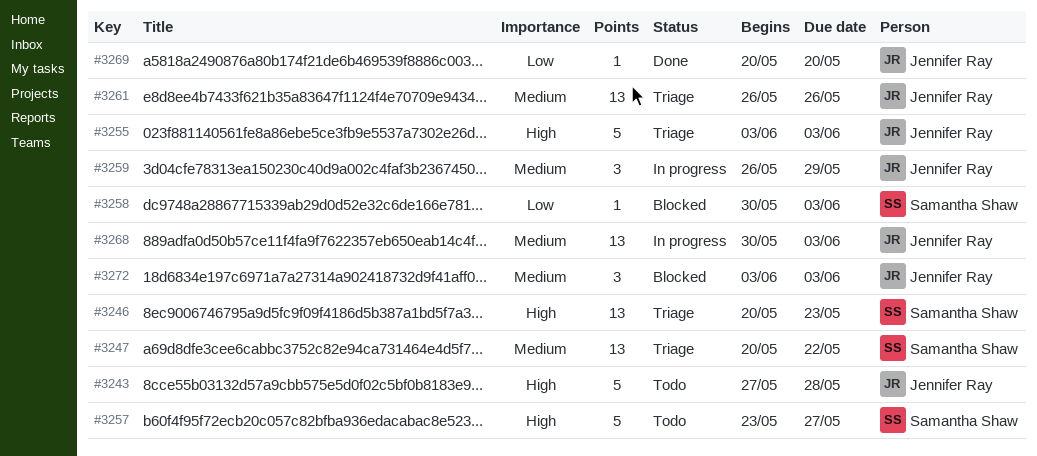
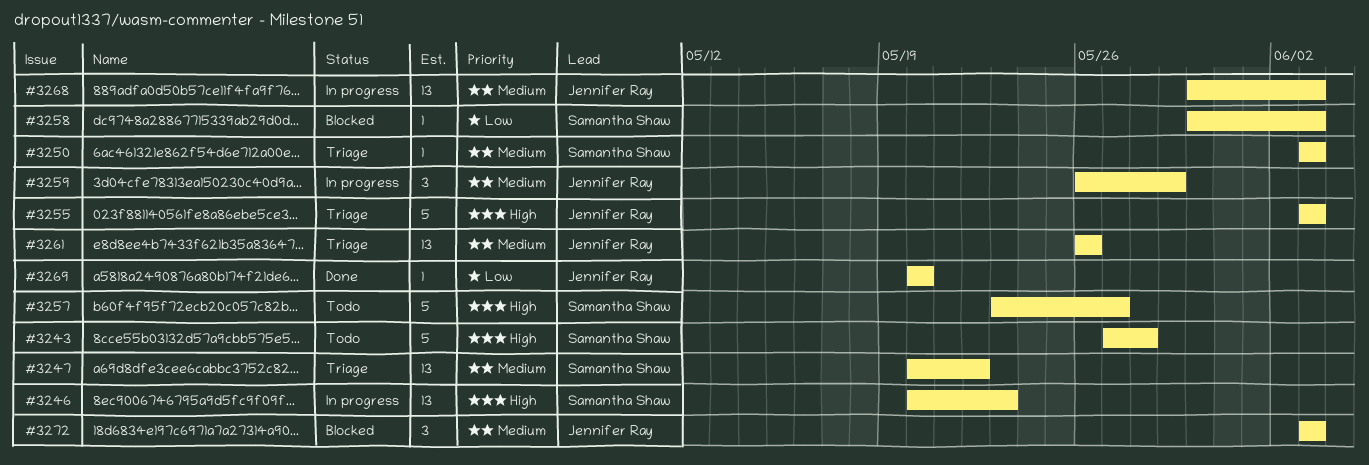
#3243, owner: Jennifer Ray -> Samantha Shaw
#3246, status: Triage -> In progress
#3250: none -> present

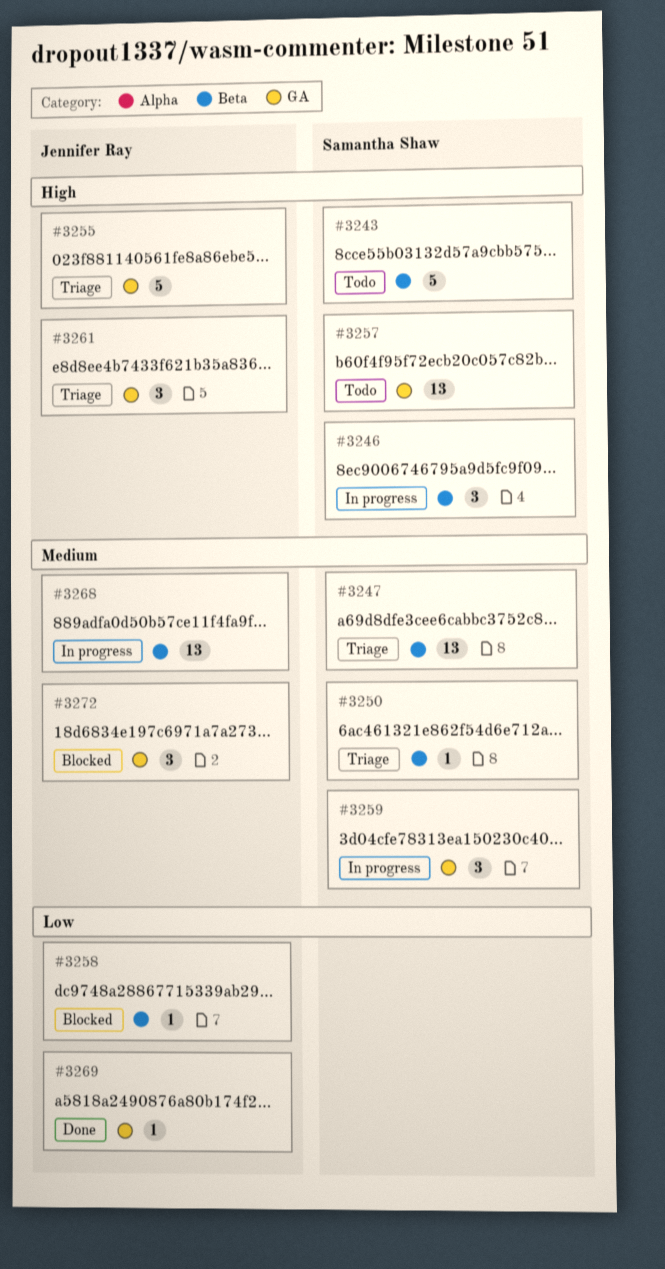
#3246, estimate: 13 -> 3
#3257, estimate: 5 -> 13
#3258, owner: Samantha Shaw -> Jennifer Ray
#3259, owner: Jennifer Ray -> Samantha Shaw
#3261, priority: Medium -> High
#3261, estimate: 13 -> 3

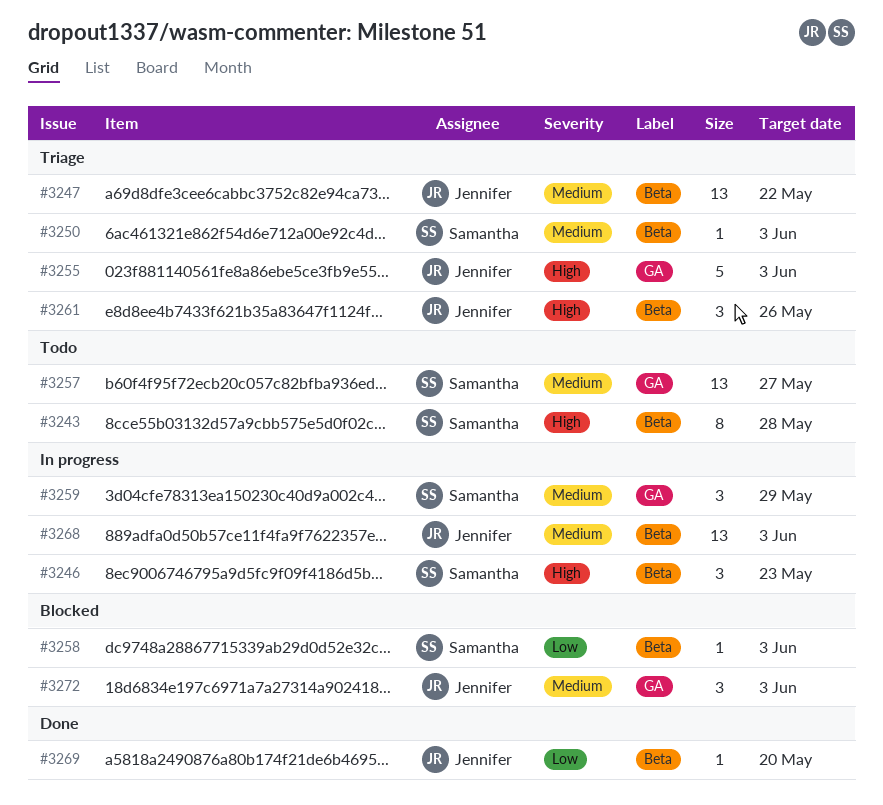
#3243, estimate: 5 -> 8
#3247, owner: Samantha Shaw -> Jennifer Ray
#3257, priority: High -> Medium
#3258, owner: Jennifer Ray -> Samantha Shaw
#3261, label: GA -> Beta
#3269, label: GA -> Beta

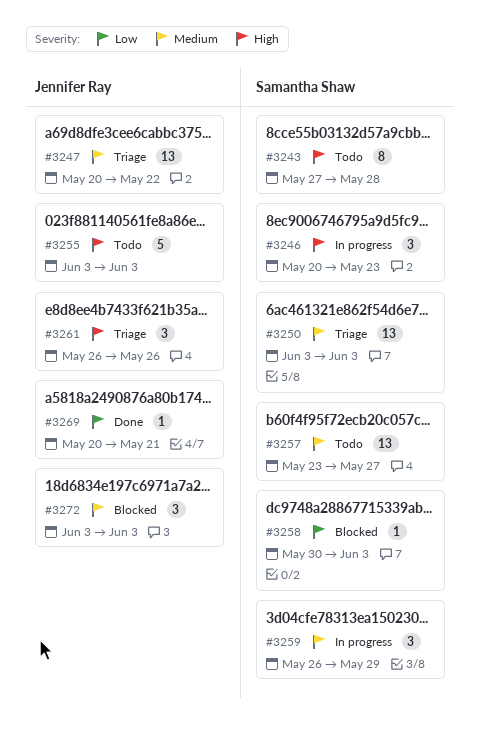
#3250, estimate: 1 -> 13
#3255, status: Triage -> Todo
#3268: present -> none
#3269, due: May 20 -> May 21

